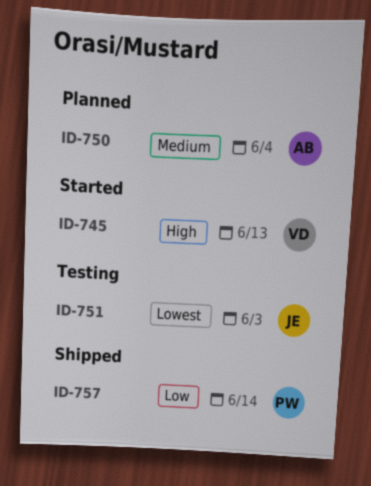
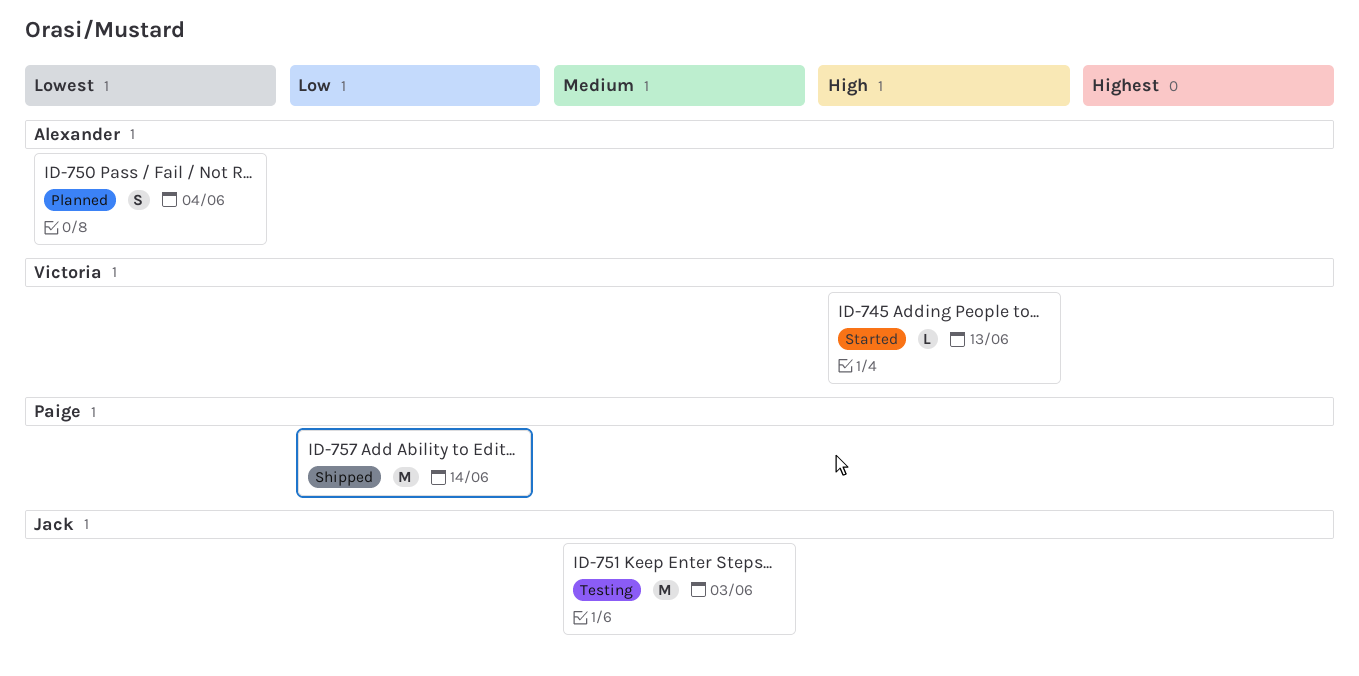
ID-750, priority: Medium -> Lowest
ID-751, priority: Lowest -> Medium

